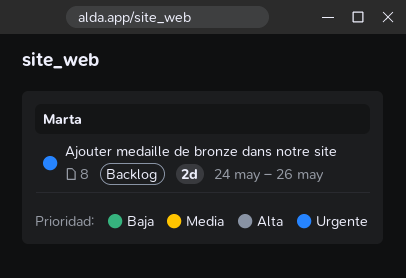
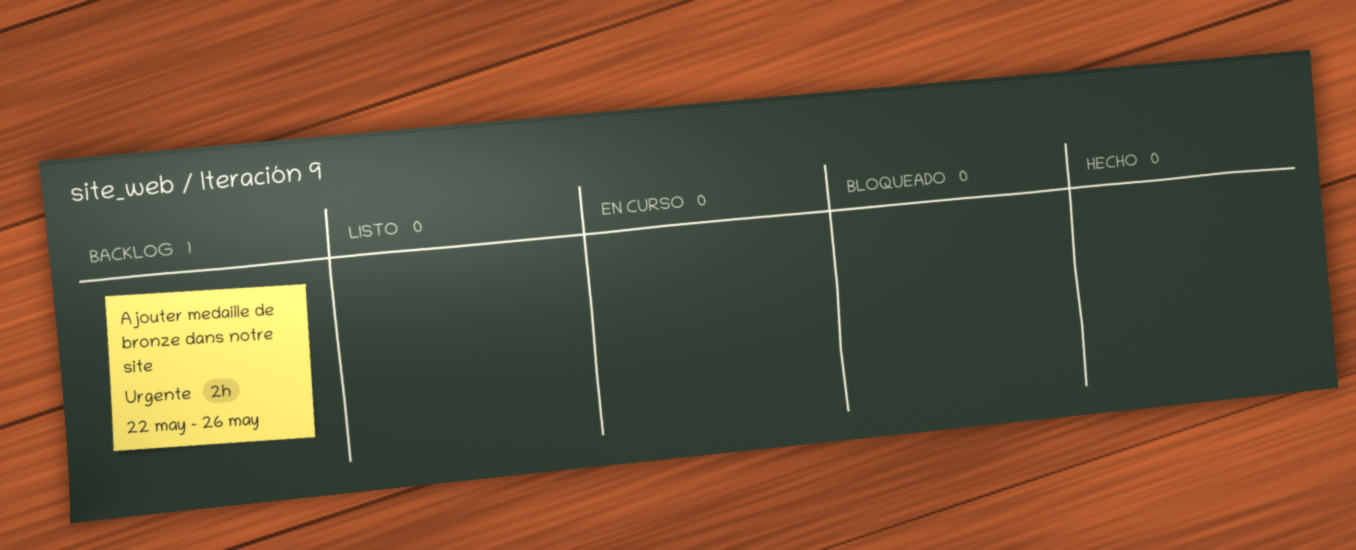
Ajouter medaille de bronze dans notre site, estimate: 2d -> 2h
Ajouter medaille de bronze dans notre site, start: May 24 -> May 22

